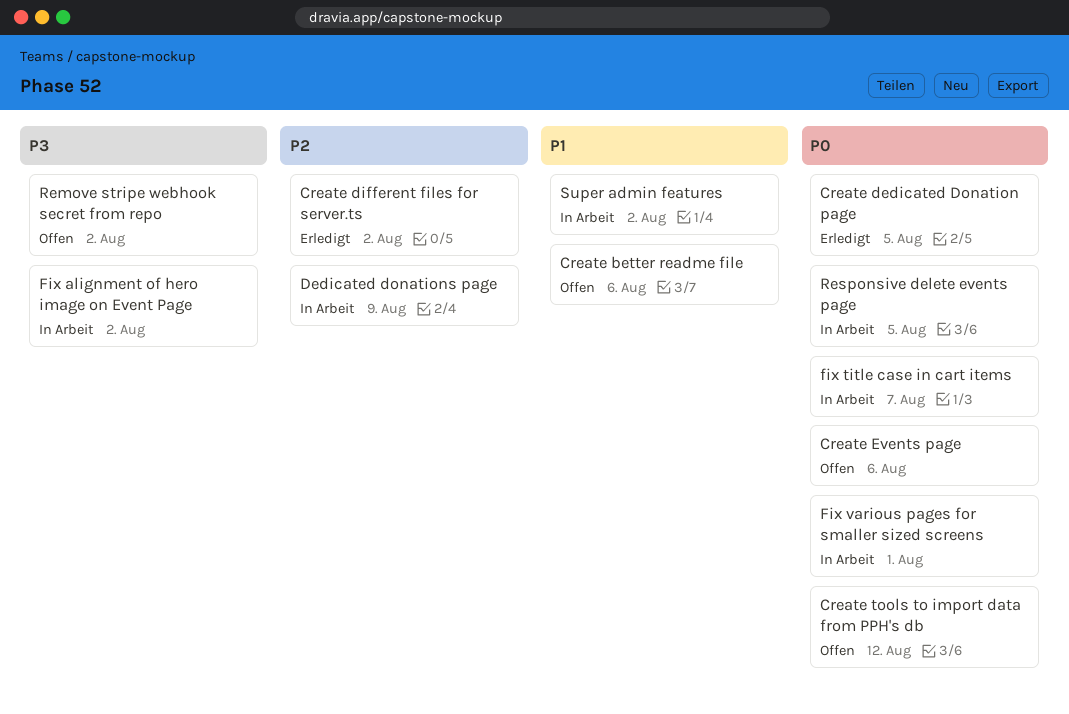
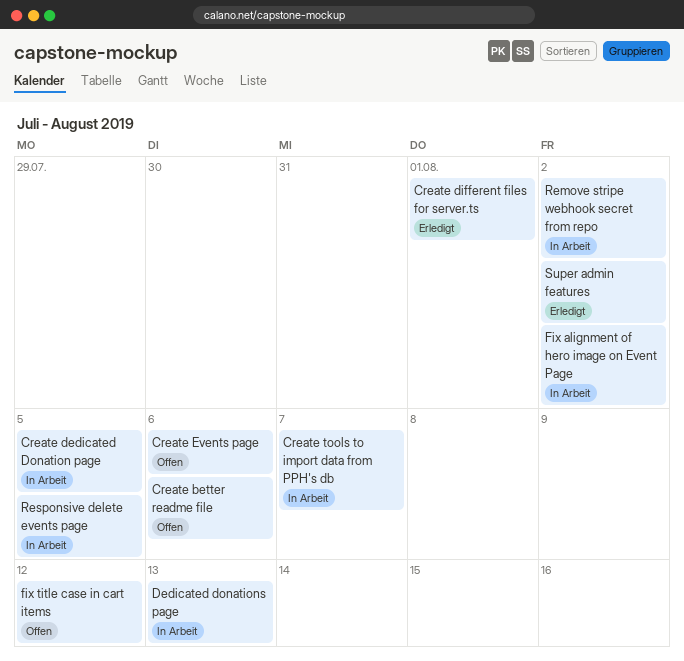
Create dedicated Donation page, status: Erledigt -> In Arbeit
Create different files for server.ts, due: Aug 2 -> Aug 1
Create tools to import data from PPH's db, status: Offen -> In Arbeit
Create tools to import data from PPH's db, due: Aug 12 -> Aug 7
Dedicated donations page, due: Aug 9 -> Aug 13
fix title case in cart items, status: In Arbeit -> Offen
fix title case in cart items, due: Aug 7 -> Aug 12
Fix various pages for smaller sized screens: present -> none
Remove stripe webhook secret from repo, status: Offen -> In Arbeit
Super admin features, status: In Arbeit -> Erledigt

